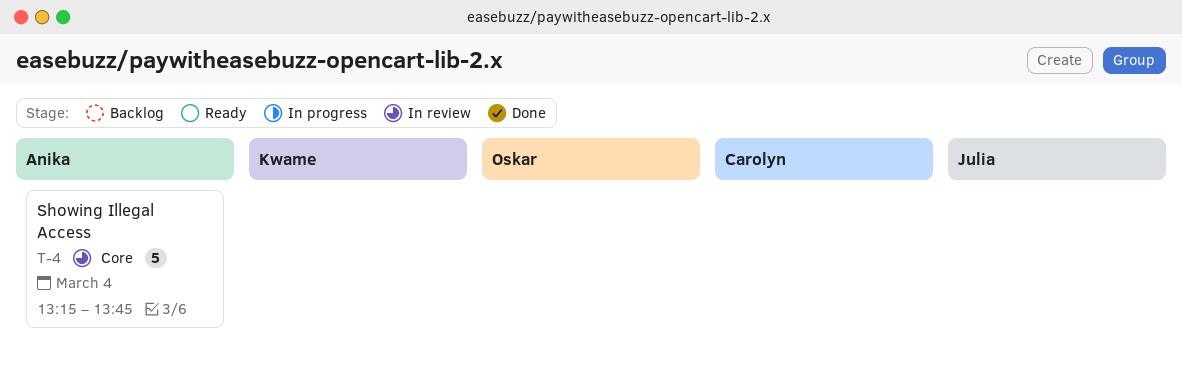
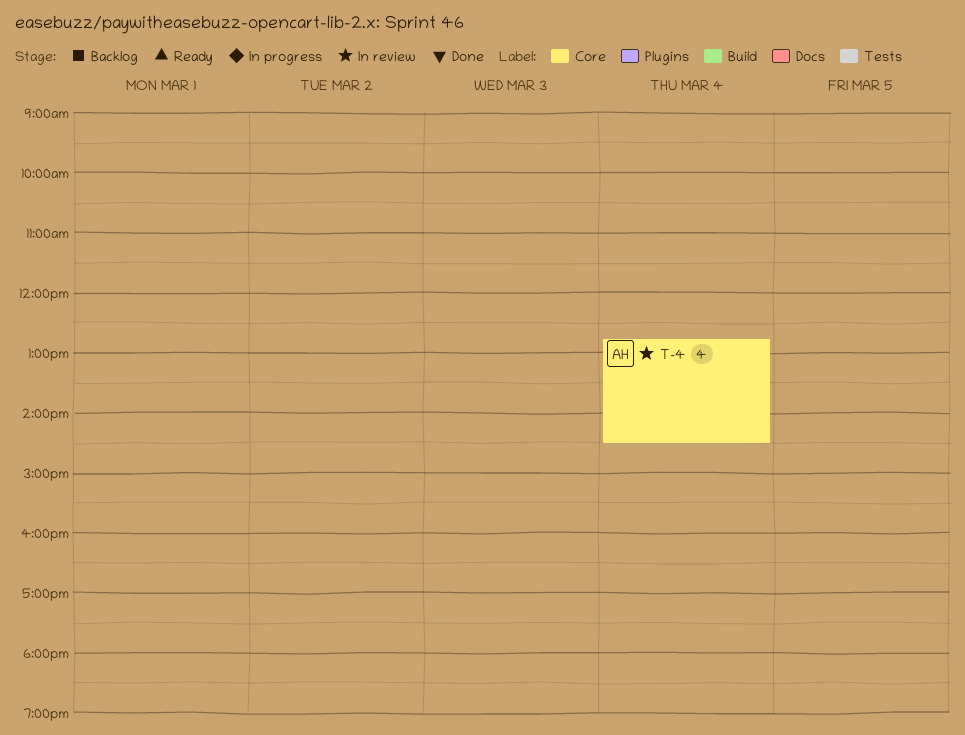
T-4, estimate: 5 -> 4
T-4, begins: 13:15 -> 12:45
T-4, ends: 13:45 -> 14:30

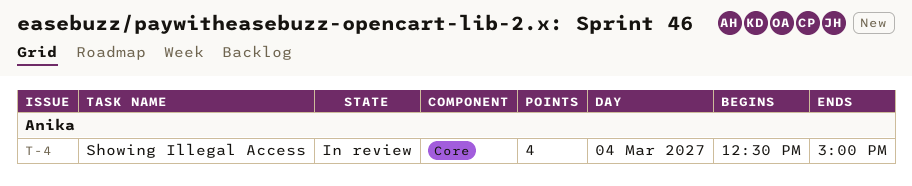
T-4, begins: 12:45 -> 12:30
T-4, ends: 14:30 -> 15:00

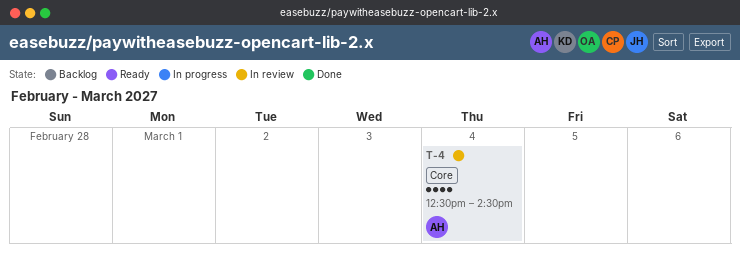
T-4, ends: 15:00 -> 14:30

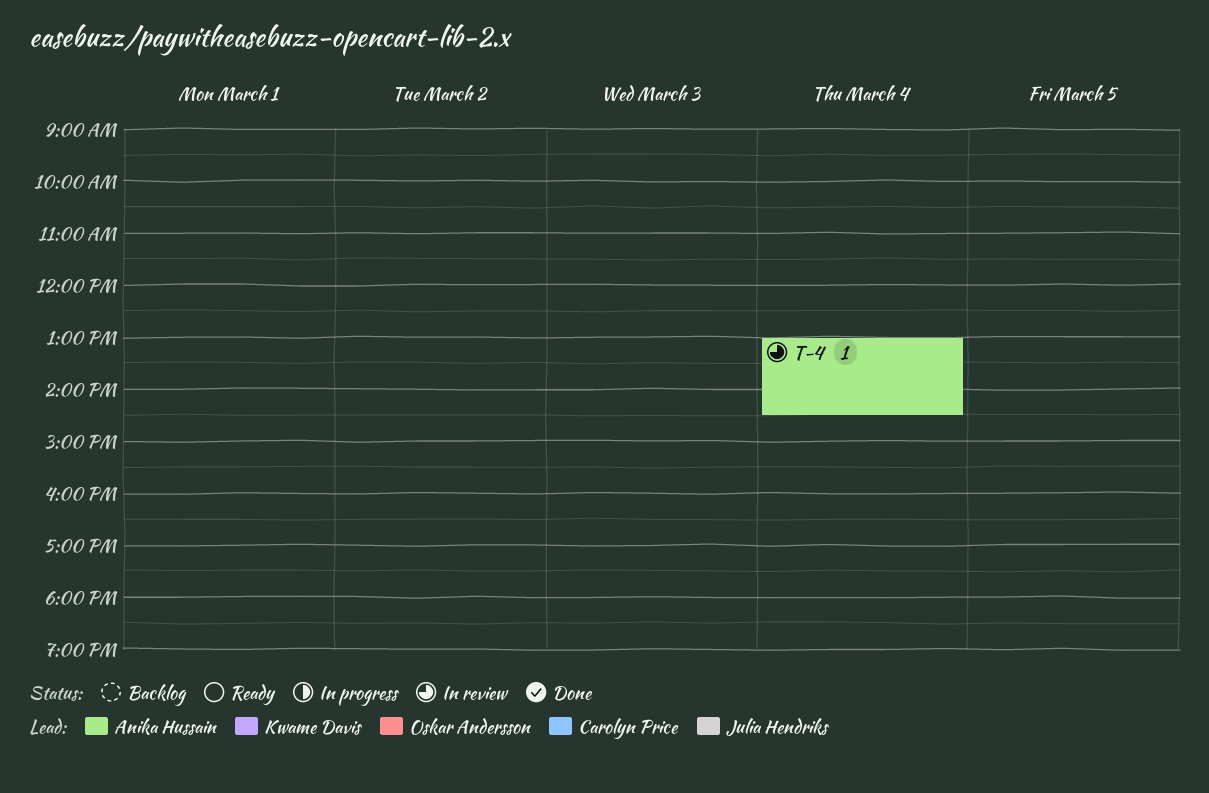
T-4, estimate: 4 -> 1
T-4, begins: 12:30 -> 13:00

